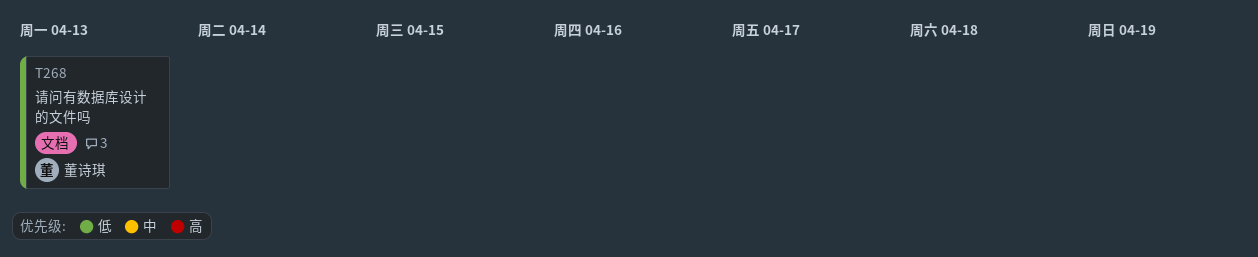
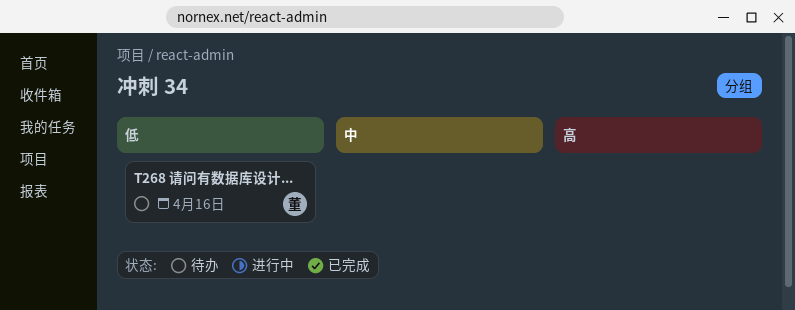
T268, due: Apr 13 -> Apr 16

